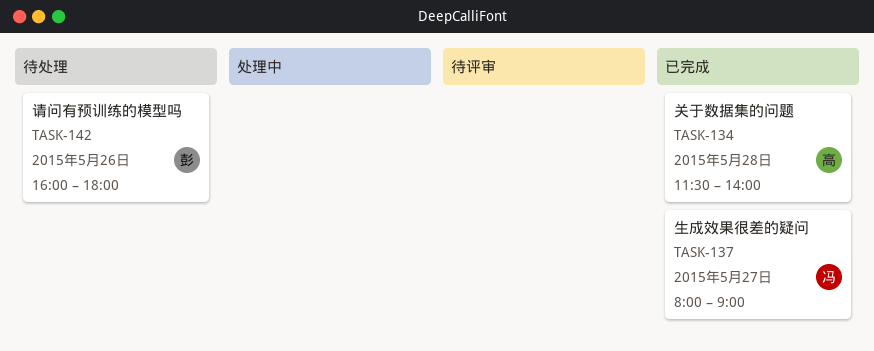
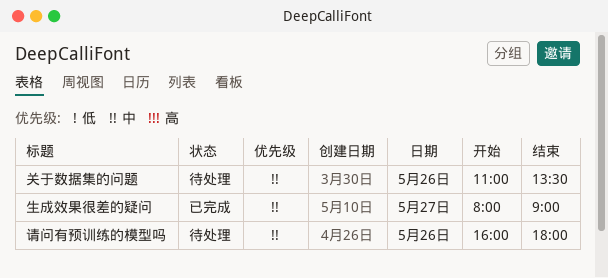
关于数据集的问题, status: 已完成 -> 待处理
关于数据集的问题, day: May 28 -> May 26
关于数据集的问题, begins: 11:30 -> 11:00
关于数据集的问题, ends: 14:00 -> 13:30

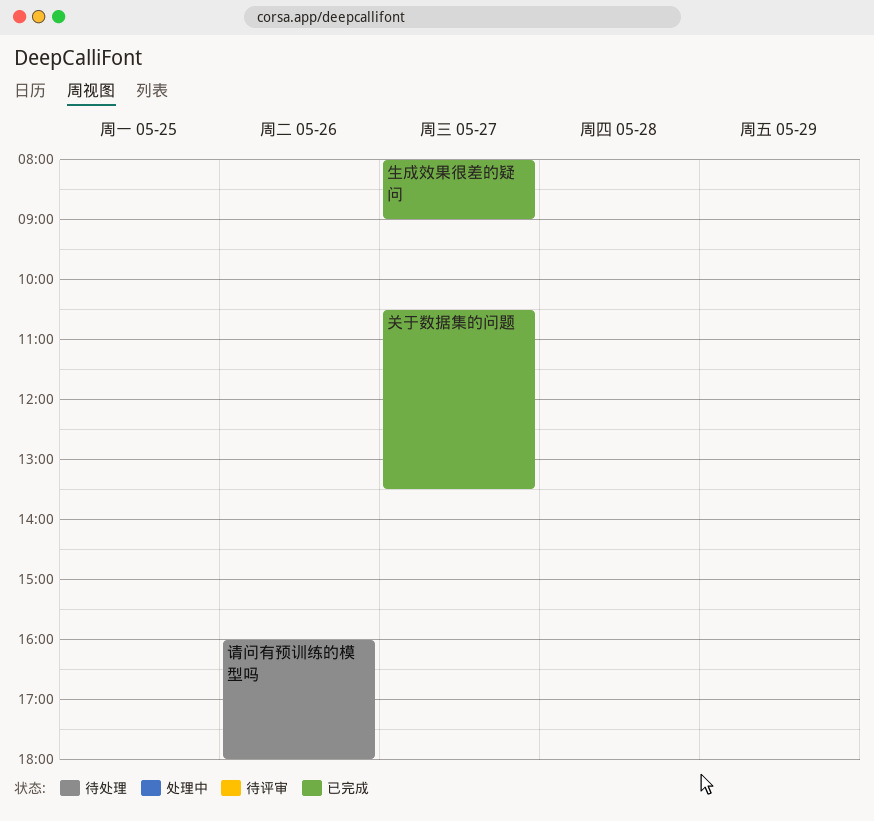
关于数据集的问题, status: 待处理 -> 已完成
关于数据集的问题, day: May 26 -> May 27
关于数据集的问题, begins: 11:00 -> 10:30

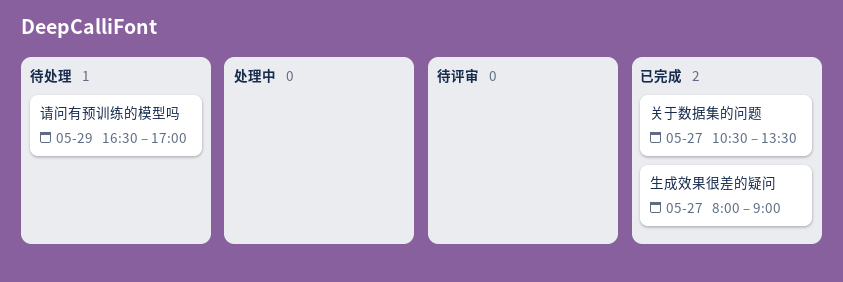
请问有预训练的模型吗, day: May 26 -> May 29
请问有预训练的模型吗, begins: 16:00 -> 16:30
请问有预训练的模型吗, ends: 18:00 -> 17:00

